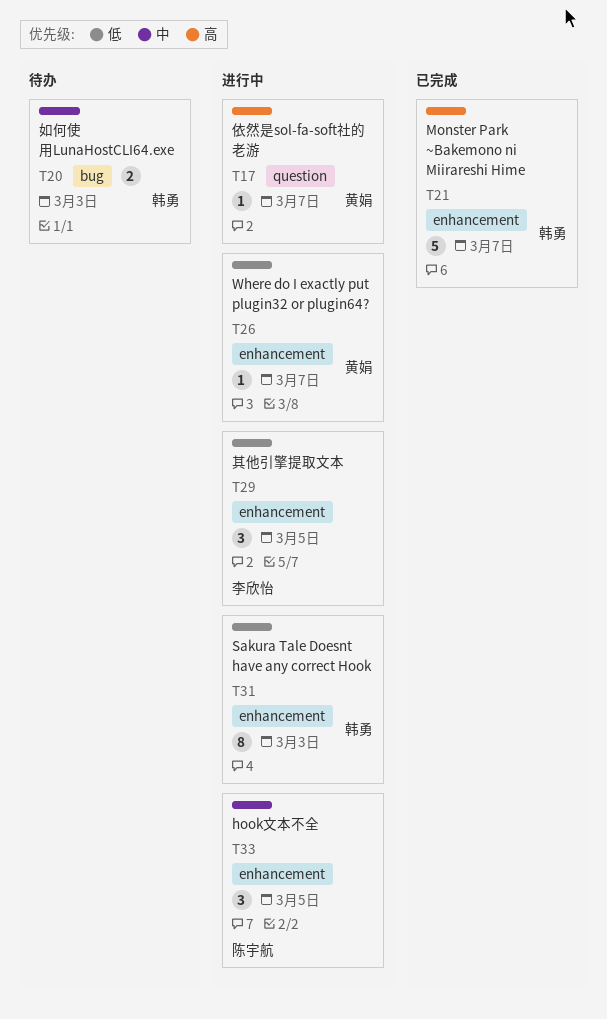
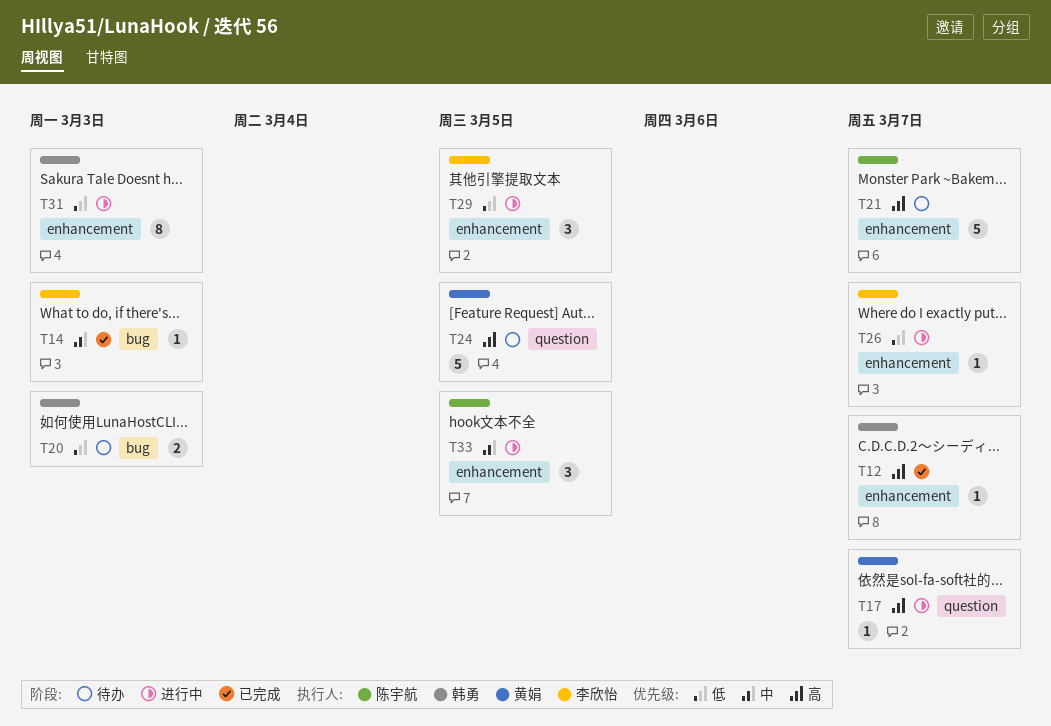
T12: none -> present
T14: none -> present
T20, priority: 中 -> 低
T21, status: 已完成 -> 待办
T21, owner: 韩勇 -> 陈宇航
T24: none -> present
T26, owner: 黄娟 -> 李欣怡

